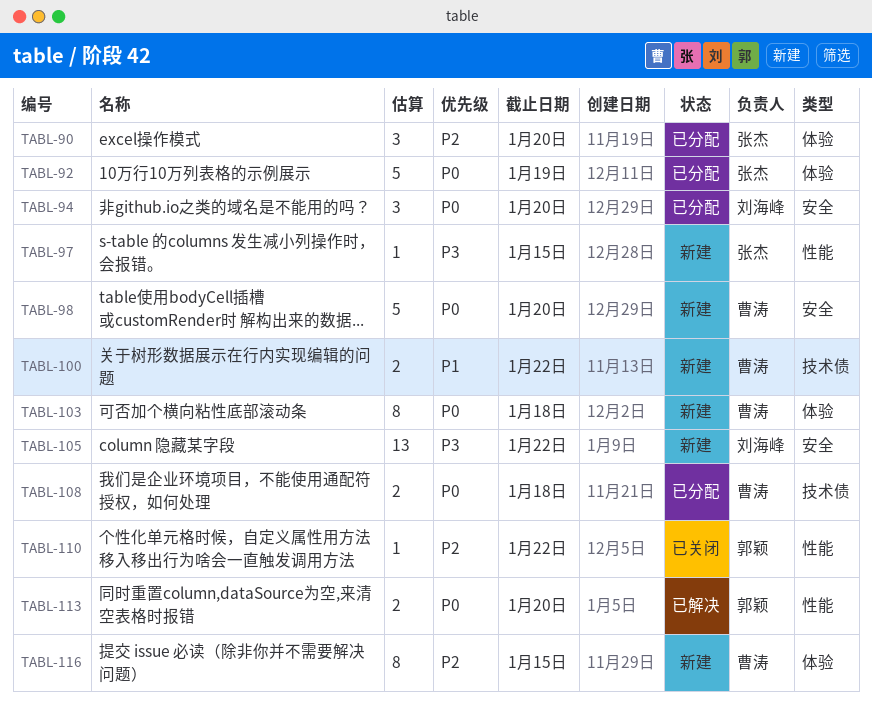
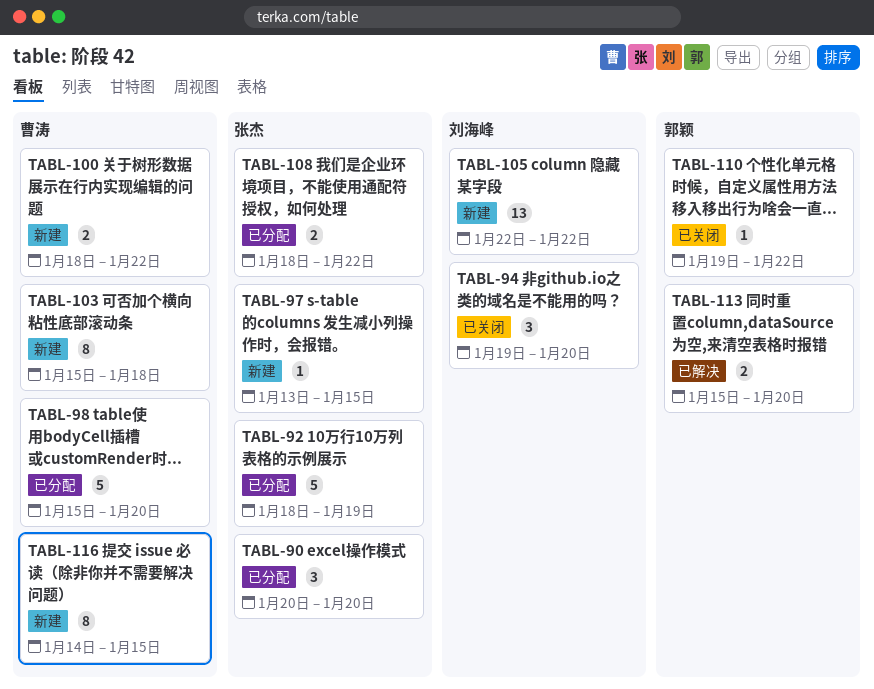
TABL-94, status: 已分配 -> 已关闭
TABL-98, status: 新建 -> 已分配
TABL-108, owner: 曹涛 -> 张杰
TABL-108, due: Jan 18 -> Jan 22

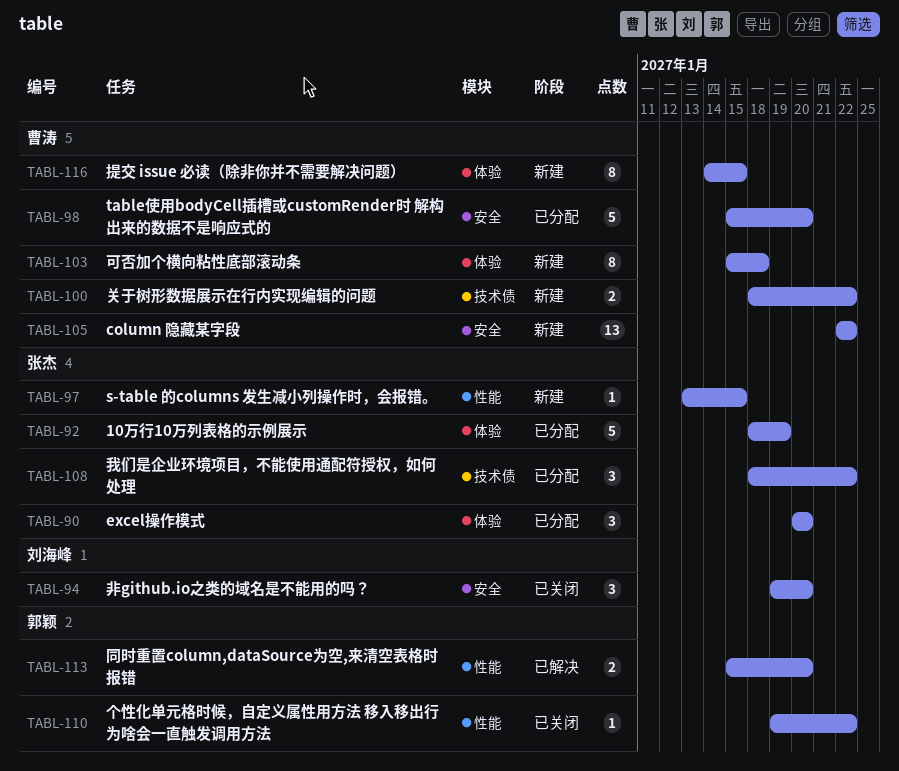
TABL-105, owner: 刘海峰 -> 曹涛
TABL-108, estimate: 2 -> 3

